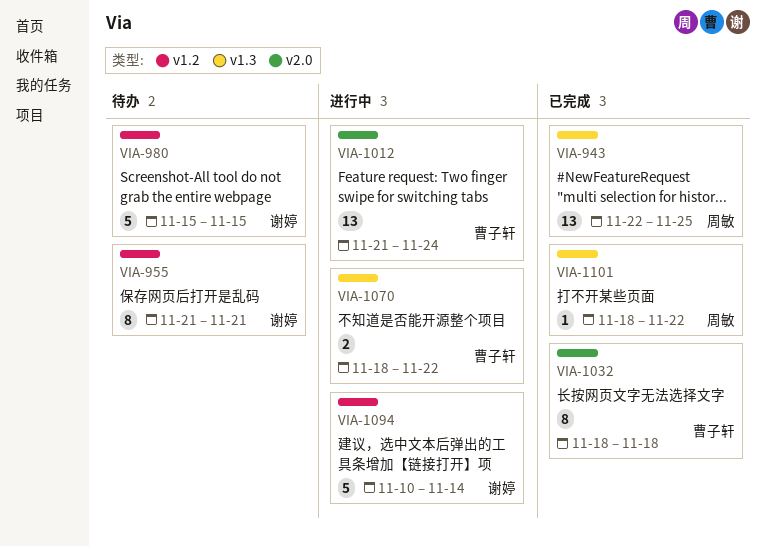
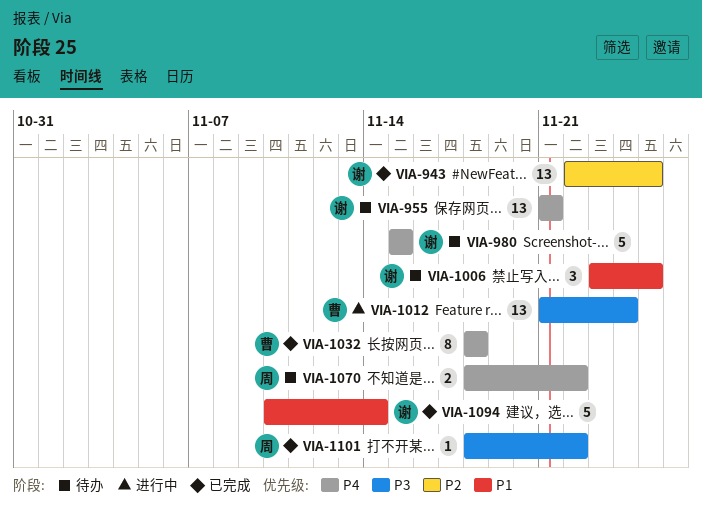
VIA-943, owner: 周敏 -> 谢婷
VIA-955, estimate: 8 -> 13
VIA-1006: none -> present
VIA-1070, status: 进行中 -> 待办
VIA-1070, owner: 曹子轩 -> 周敏
VIA-1094, status: 进行中 -> 已完成

